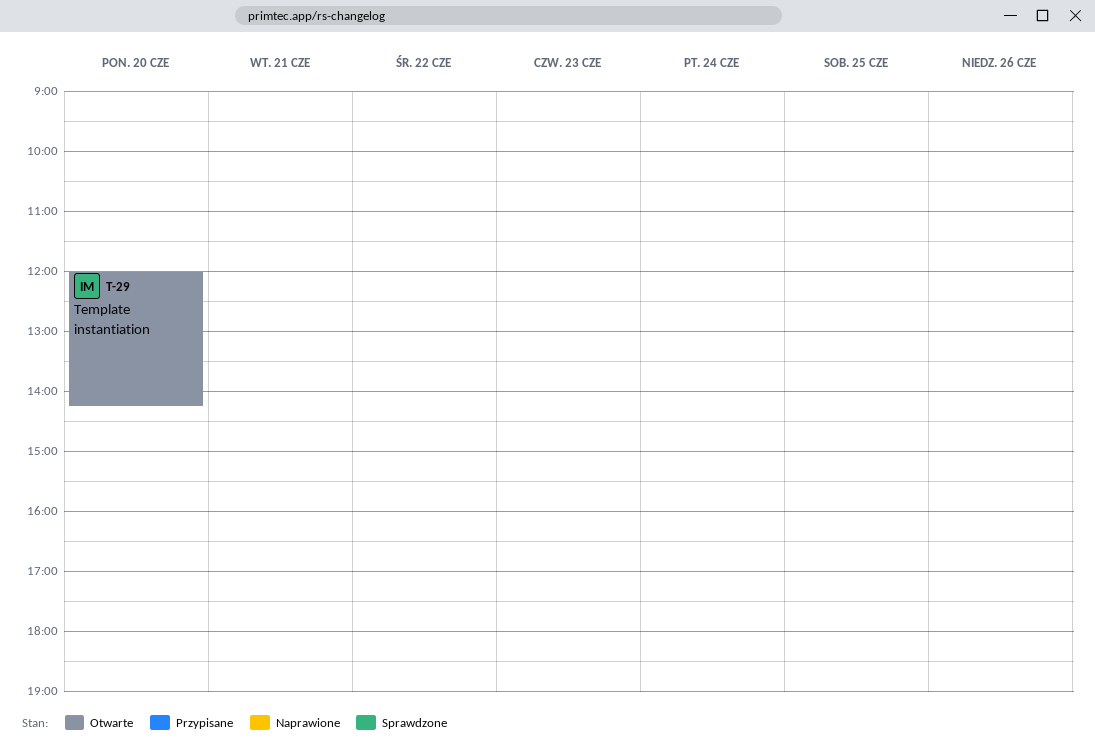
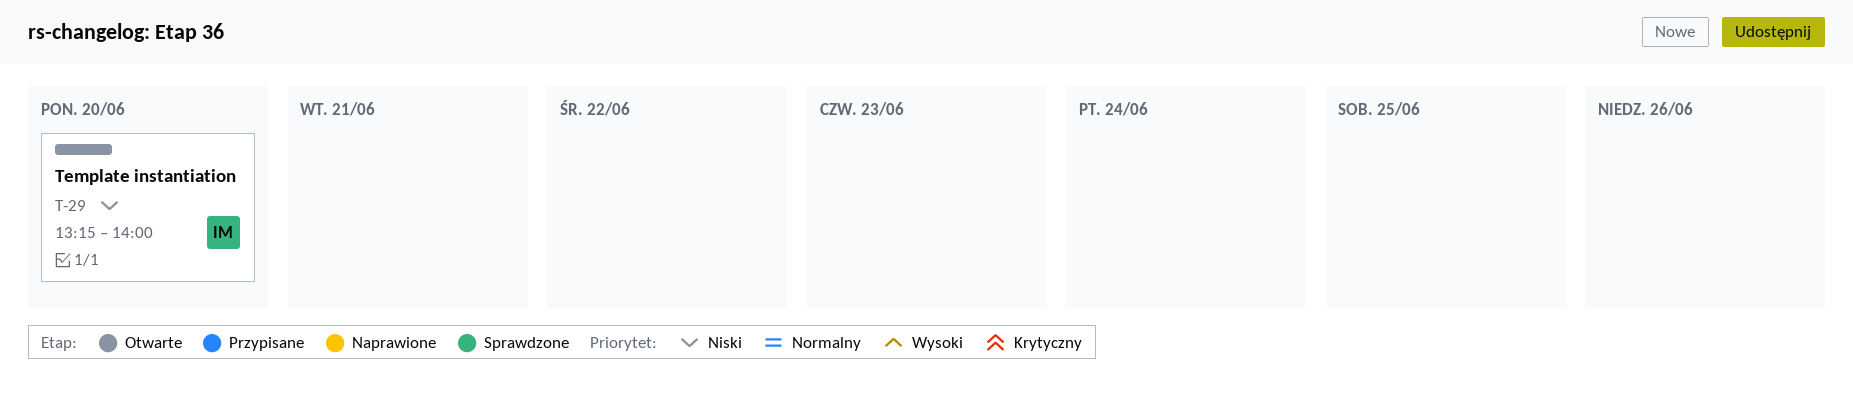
T-29, begins: 12:00 -> 13:15
T-29, ends: 14:15 -> 14:00

